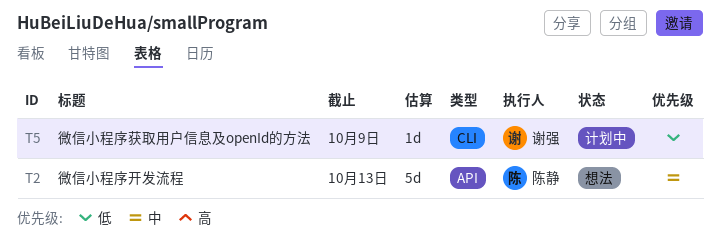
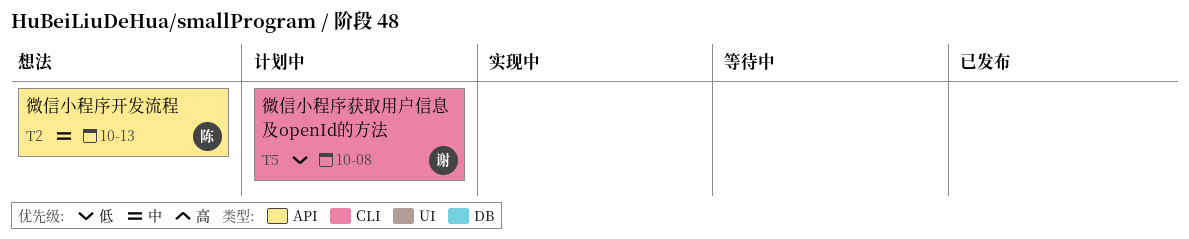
T5, due: Oct 9 -> Oct 8

